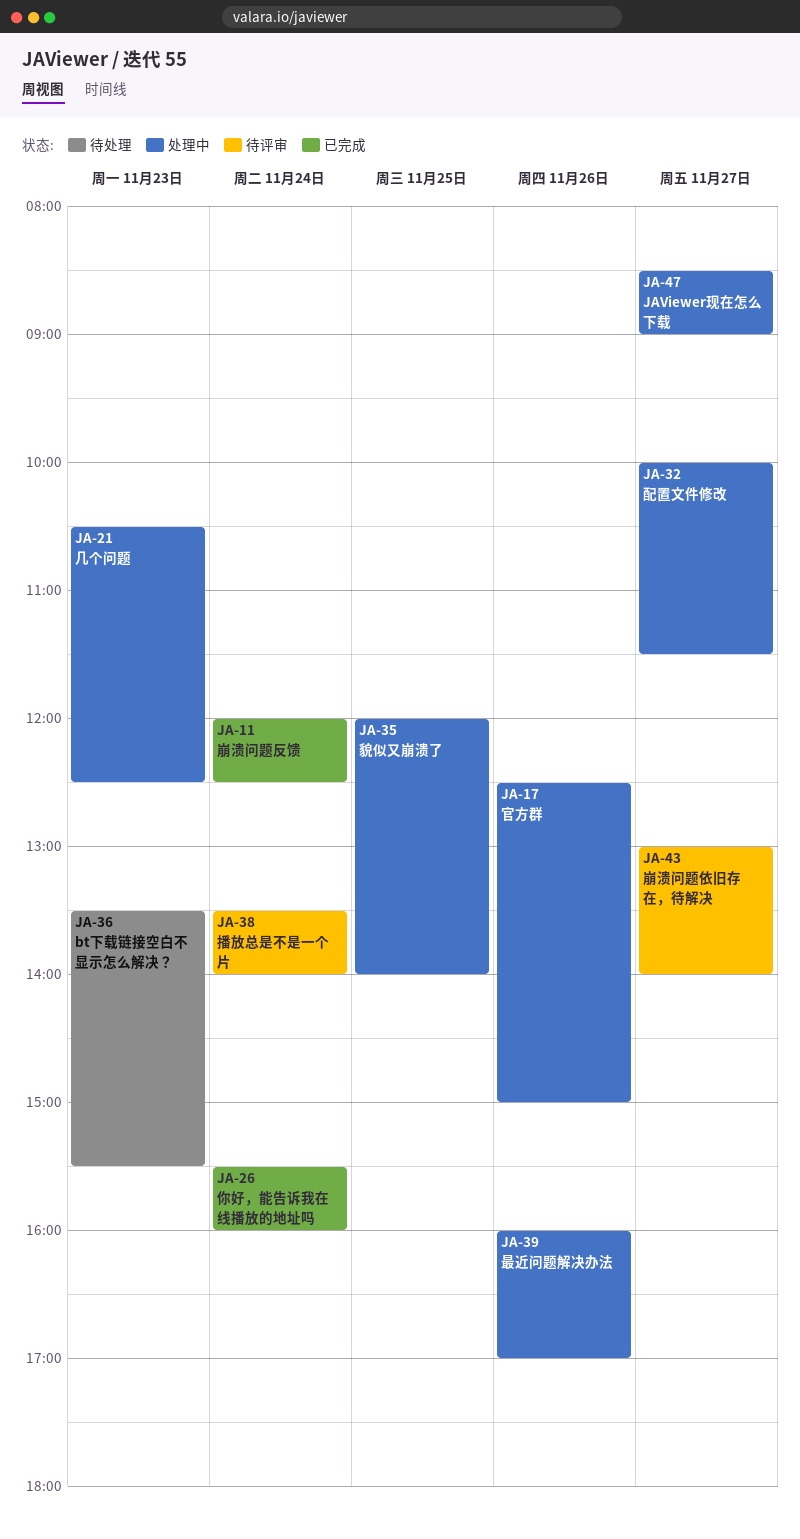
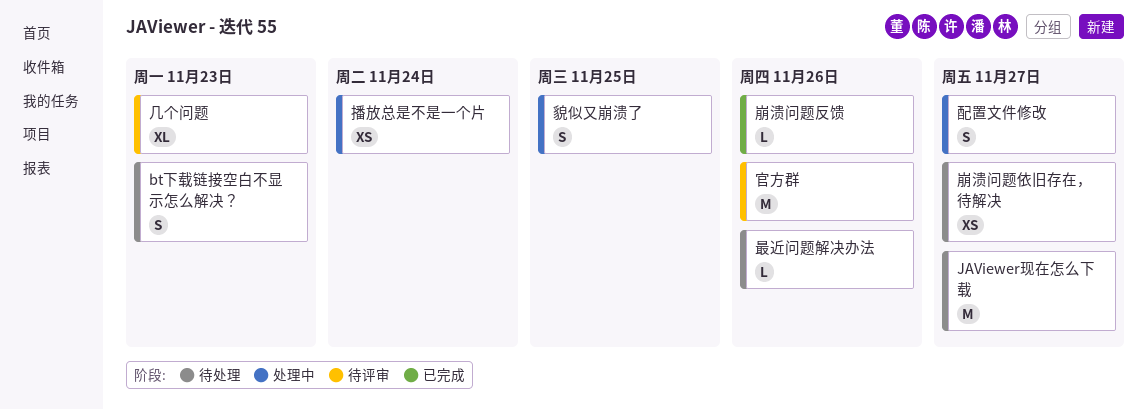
JAViewer现在怎么下载, status: 处理中 -> 待处理
你好，能告诉我在线播放的地址吗: present -> none
几个问题, status: 处理中 -> 待评审
官方群, status: 处理中 -> 待评审
崩溃问题依旧存在，待解决, status: 待评审 -> 待处理
崩溃问题反馈, day: Nov 24 -> Nov 26
播放总是不是一个片, status: 待评审 -> 处理中
最近问题解决办法, status: 处理中 -> 待处理

